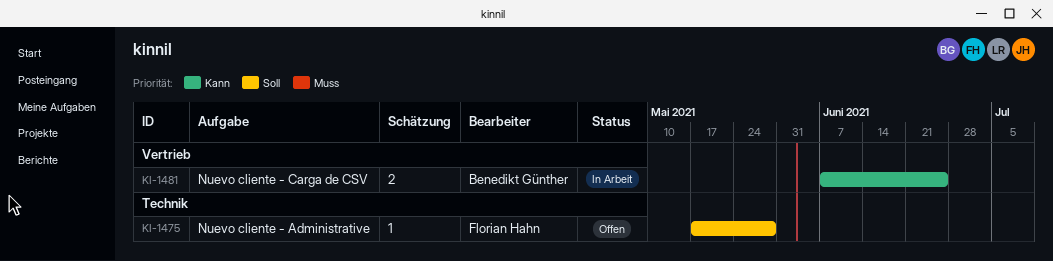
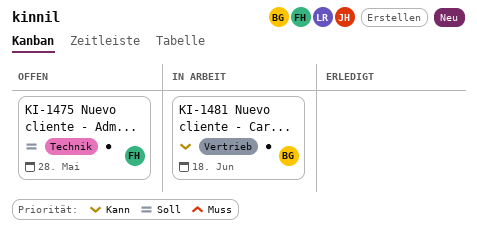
KI-1481, estimate: 2 -> 1
KI-1481, due: Jun 25 -> Jun 18

